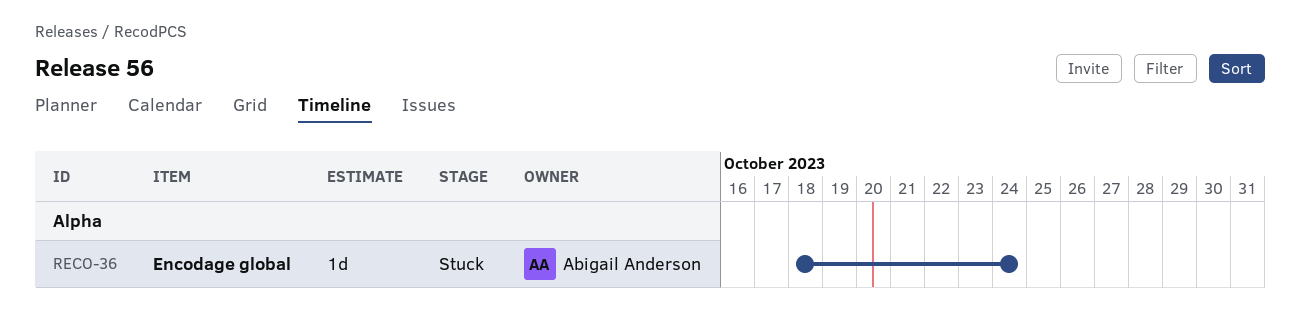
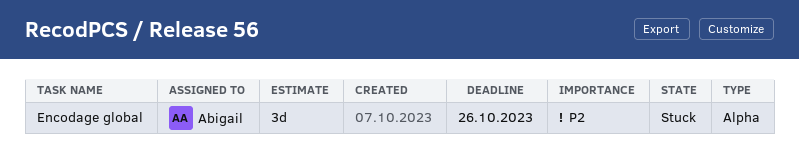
Encodage global, estimate: 1d -> 3d
Encodage global, due: Oct 24 -> Oct 26

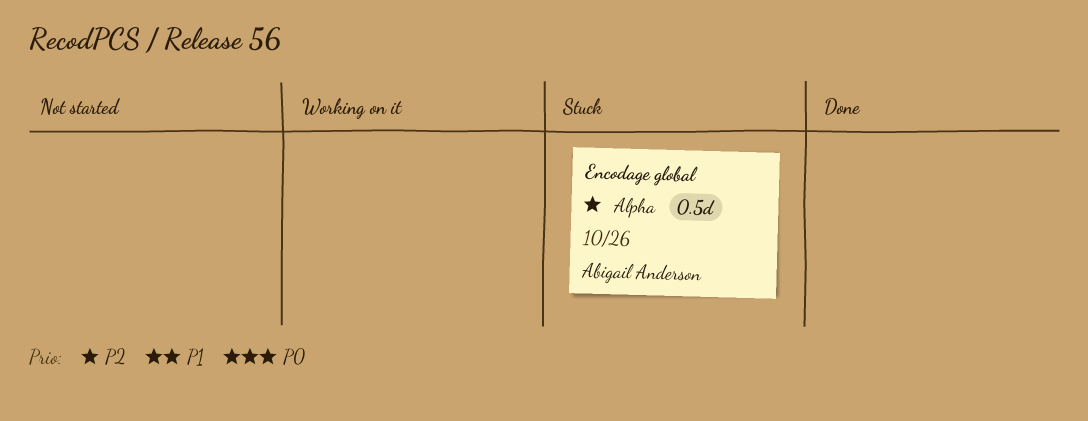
Encodage global, estimate: 3d -> 0.5d

